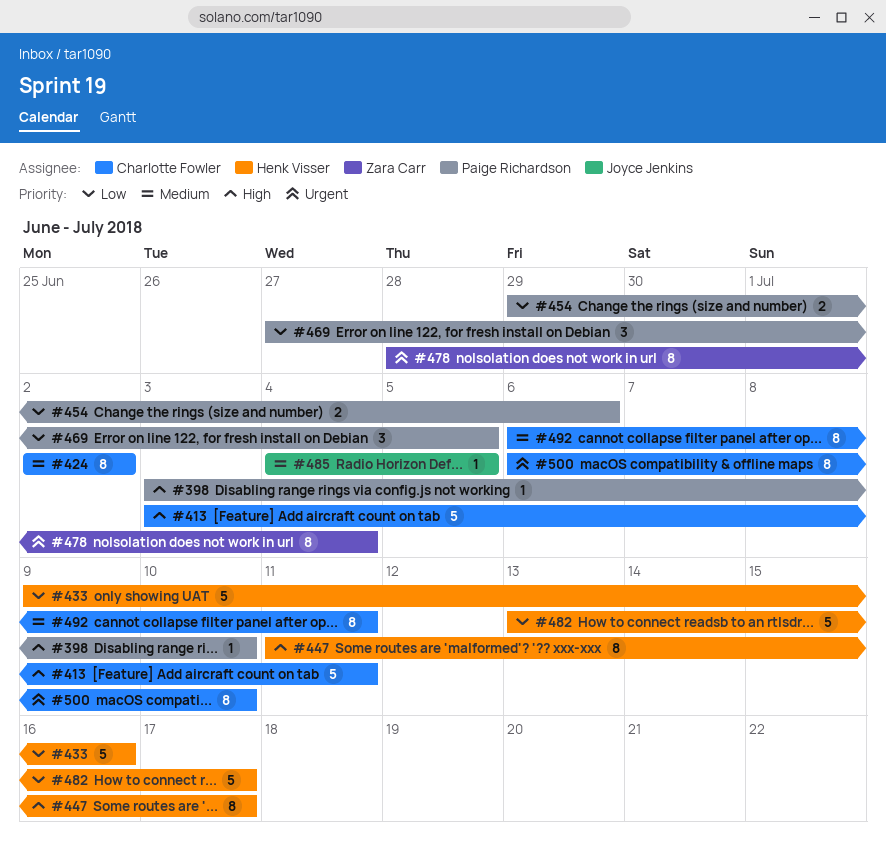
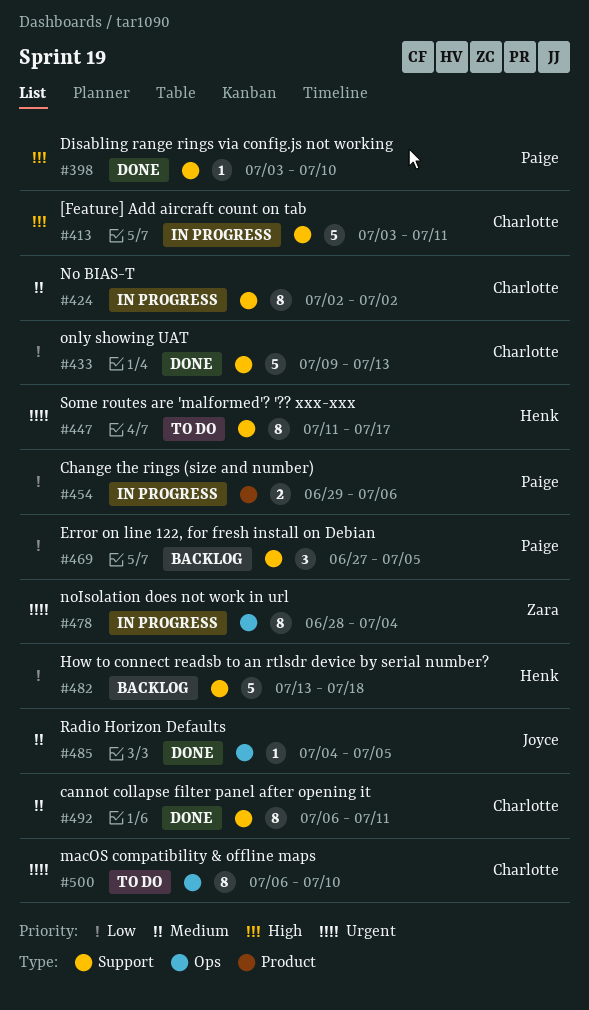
#433, owner: Henk Visser -> Charlotte Fowler
#433, due: Jul 16 -> Jul 13
#447, priority: High -> Urgent
#482, due: Jul 17 -> Jul 18

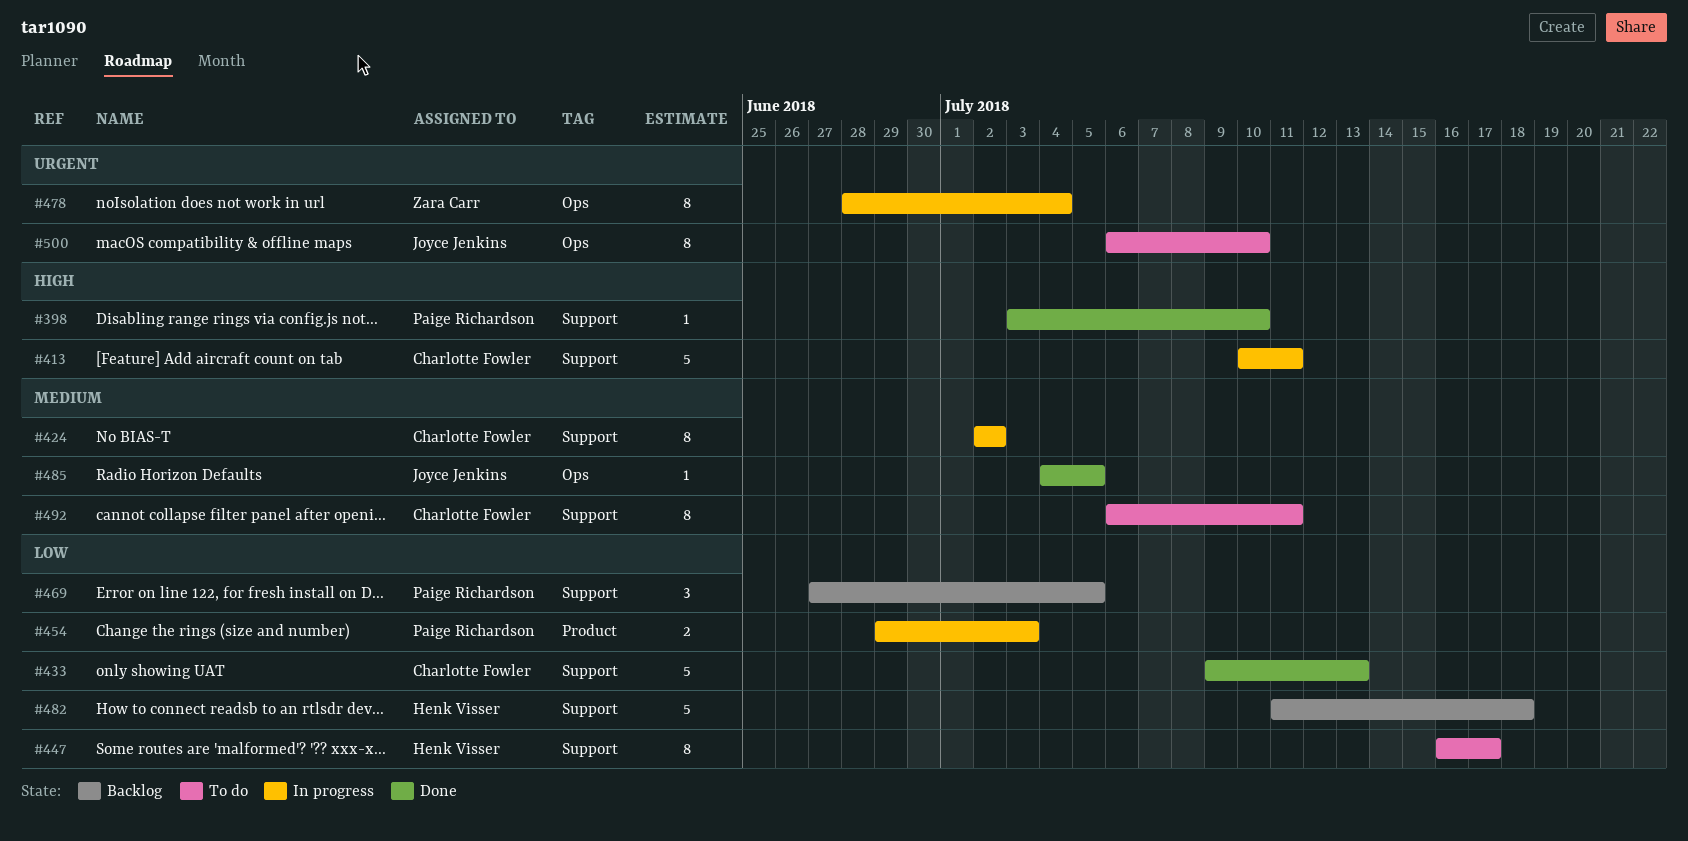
#413, start: Jul 3 -> Jul 10
#447, priority: Urgent -> Low
#447, start: Jul 11 -> Jul 16
#454, due: Jul 6 -> Jul 3
#482, start: Jul 13 -> Jul 11
#492, status: Done -> To do
#500, owner: Charlotte Fowler -> Joyce Jenkins

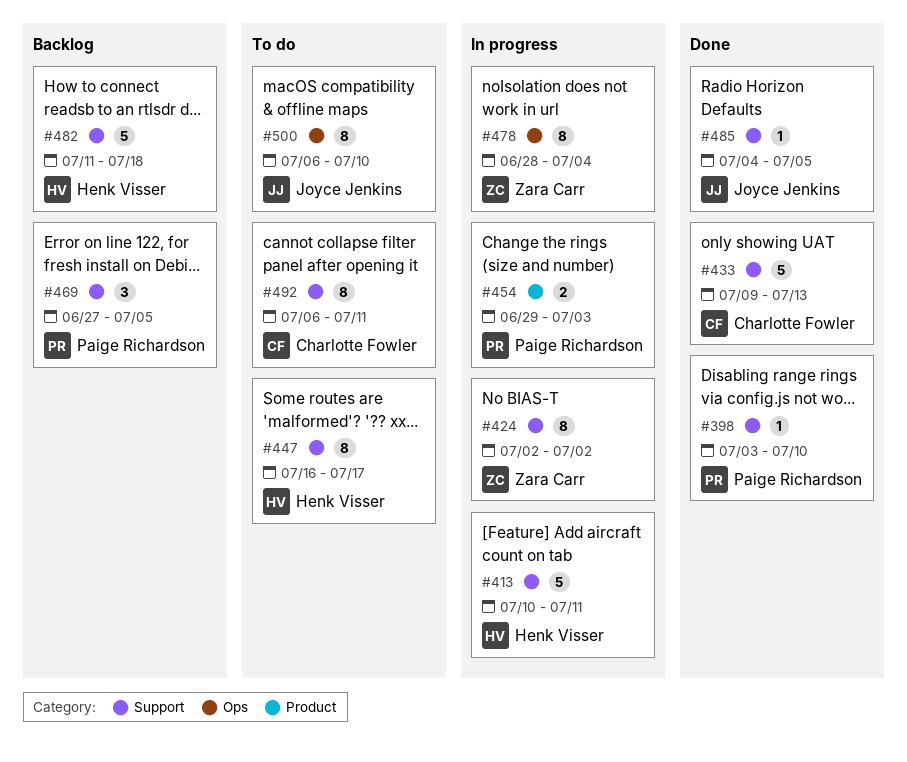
#413, owner: Charlotte Fowler -> Henk Visser
#424, owner: Charlotte Fowler -> Zara Carr
#485, label: Ops -> Support

